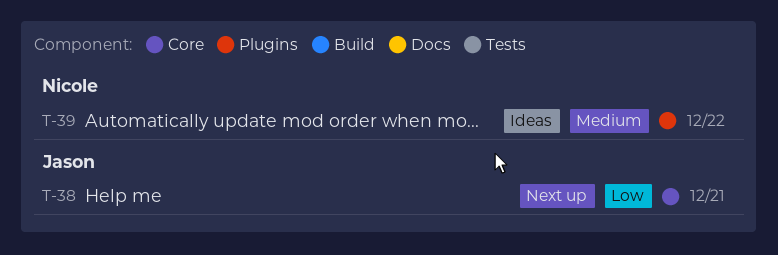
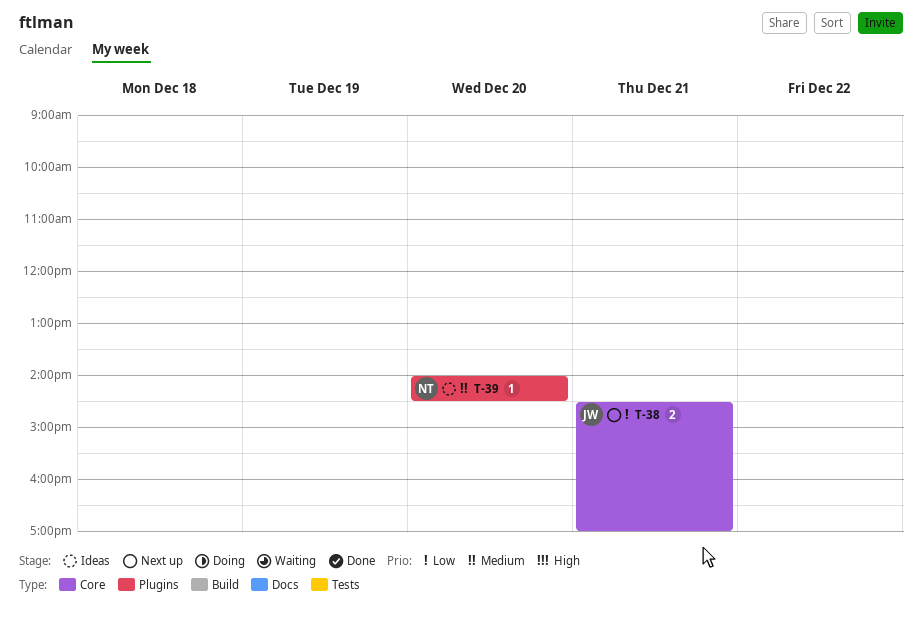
T-39, day: Dec 22 -> Dec 20

